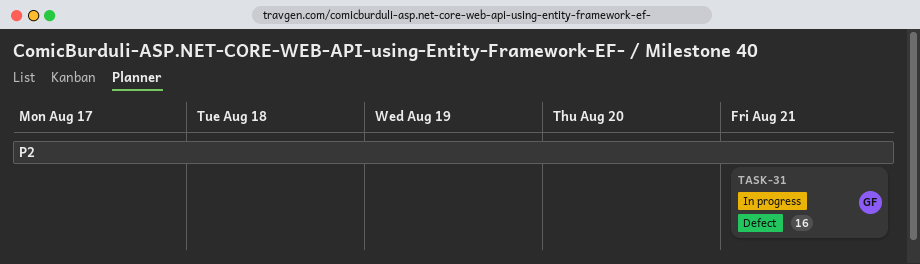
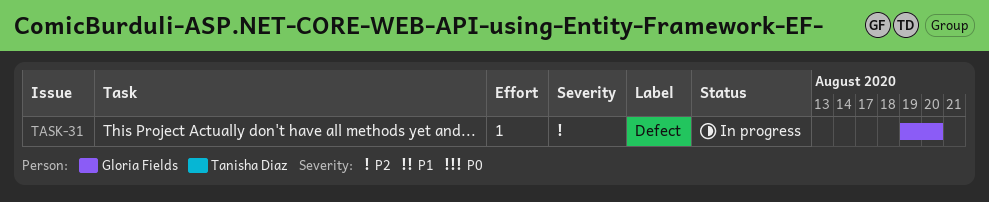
TASK-31, estimate: 16 -> 1
TASK-31, due: Aug 21 -> Aug 20

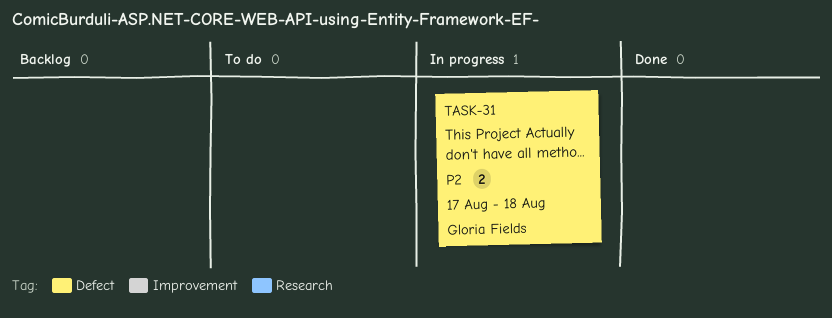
TASK-31, estimate: 1 -> 2
TASK-31, start: Aug 19 -> Aug 17
TASK-31, due: Aug 20 -> Aug 18

